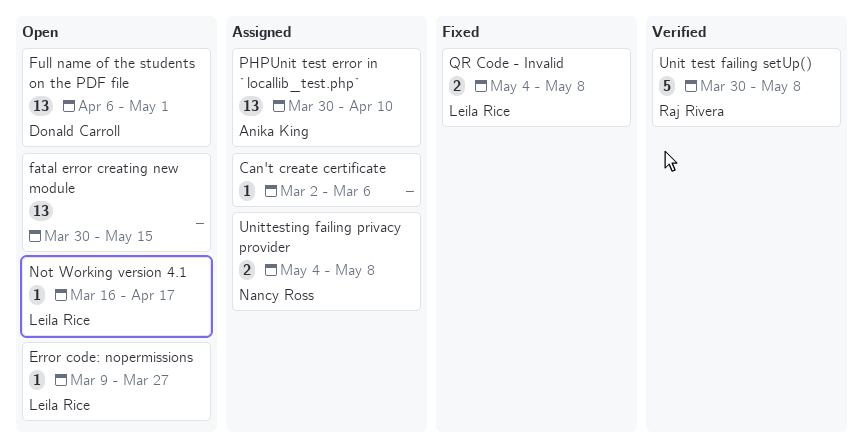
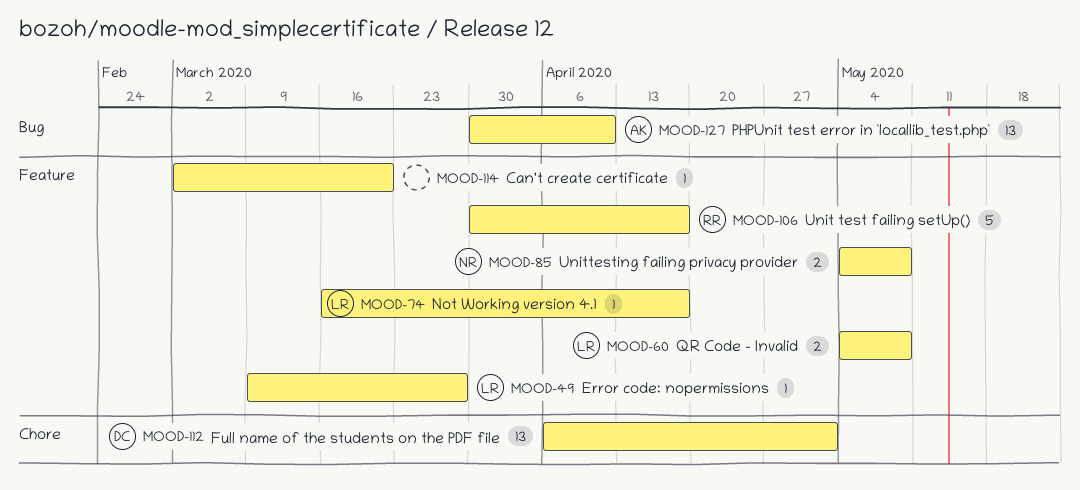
Can't create certificate, due: Mar 6 -> Mar 20
fatal error creating new module: present -> none
Unit test failing setUp(), due: May 8 -> Apr 17

